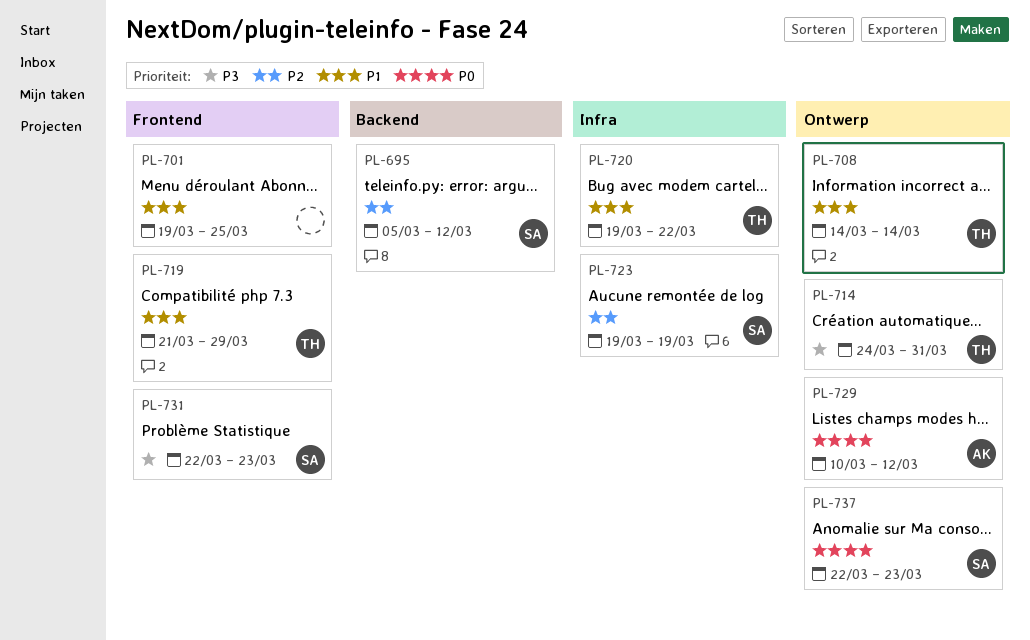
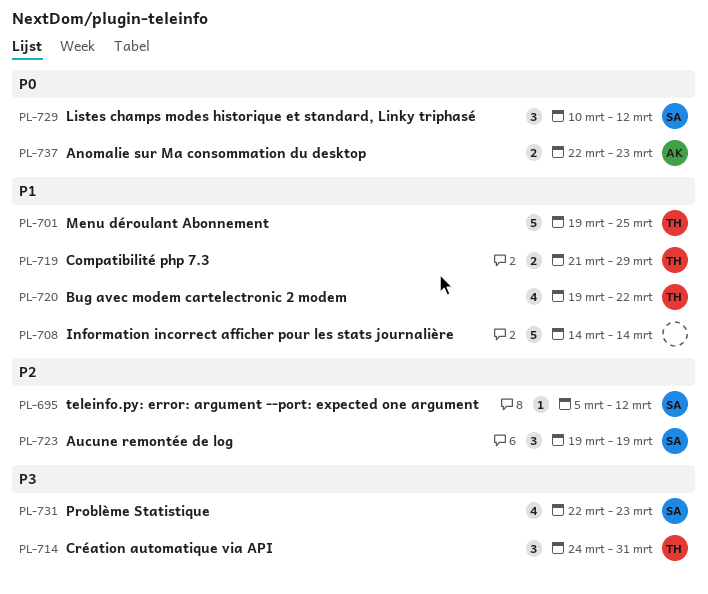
PL-701, owner: none -> TH
PL-708, owner: TH -> none
PL-729, owner: AK -> SA
PL-737, owner: SA -> AK

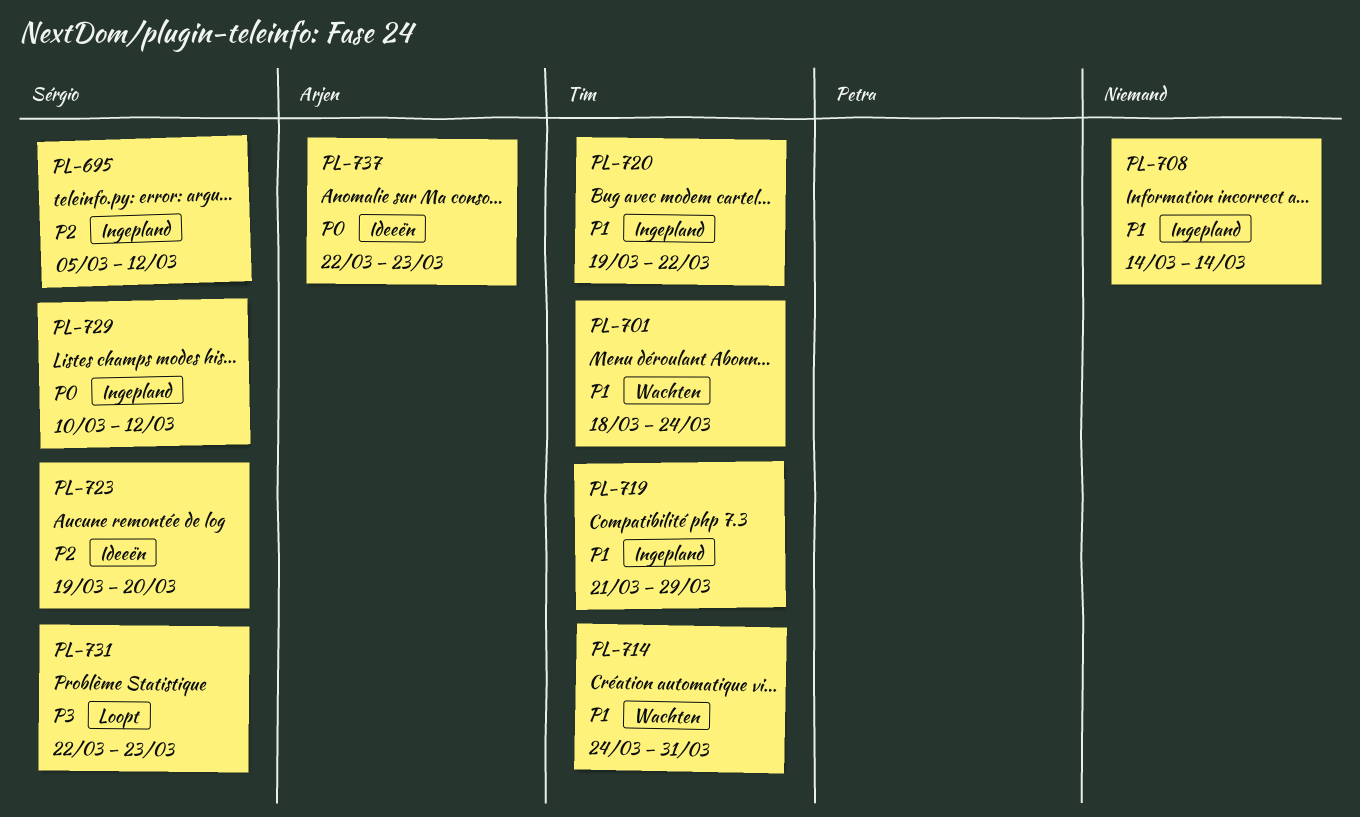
PL-701, start: Mar 19 -> Mar 18
PL-701, due: Mar 25 -> Mar 24
PL-714, priority: P3 -> P1
PL-723, due: Mar 19 -> Mar 20

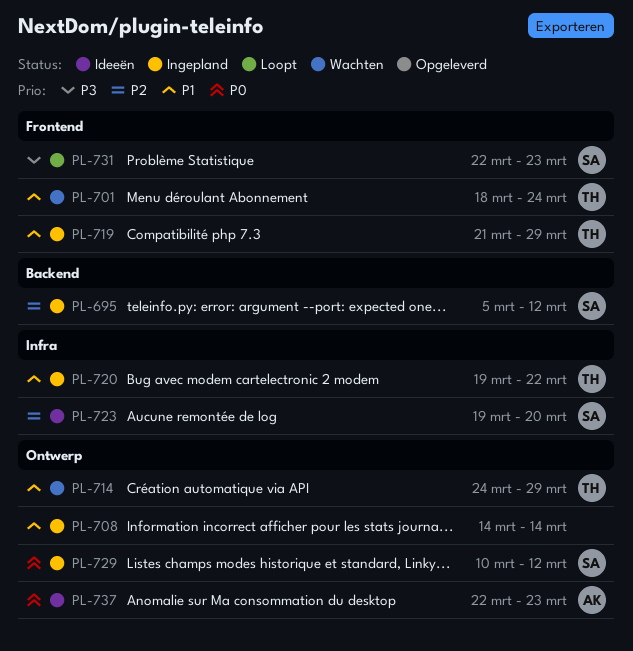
PL-714, due: Mar 31 -> Mar 29

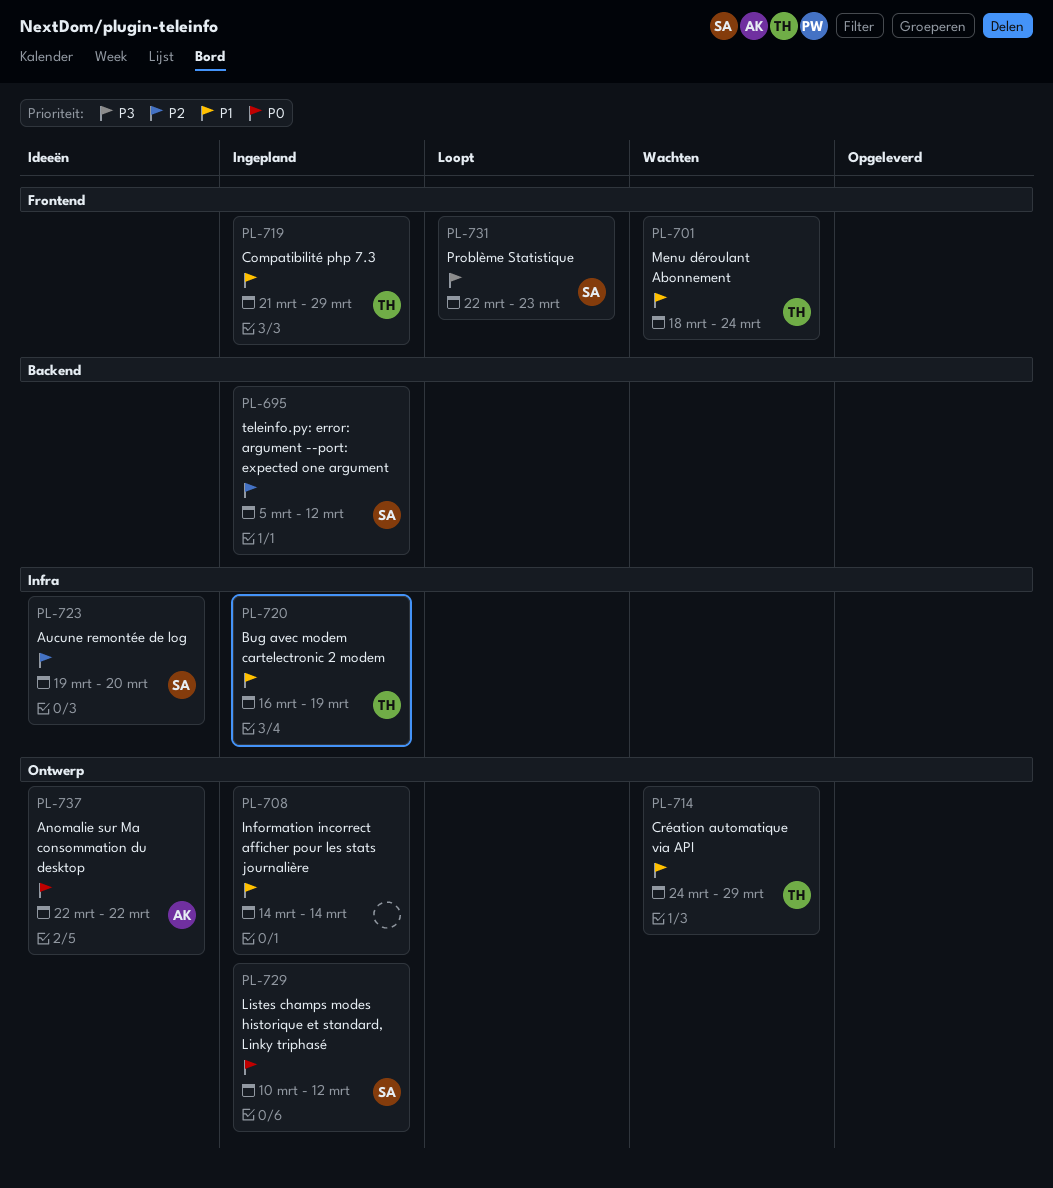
PL-720, start: Mar 19 -> Mar 16
PL-720, due: Mar 22 -> Mar 19
PL-737, due: Mar 23 -> Mar 22

